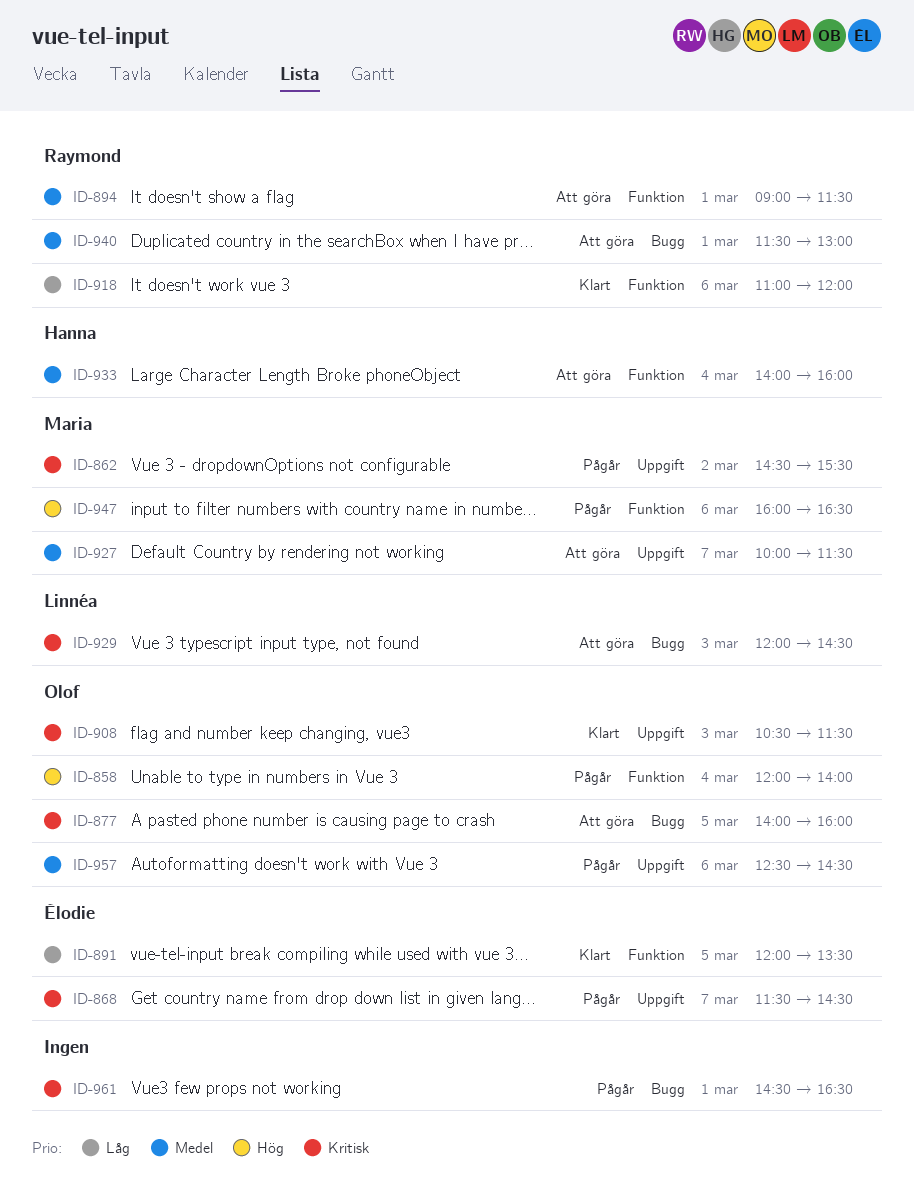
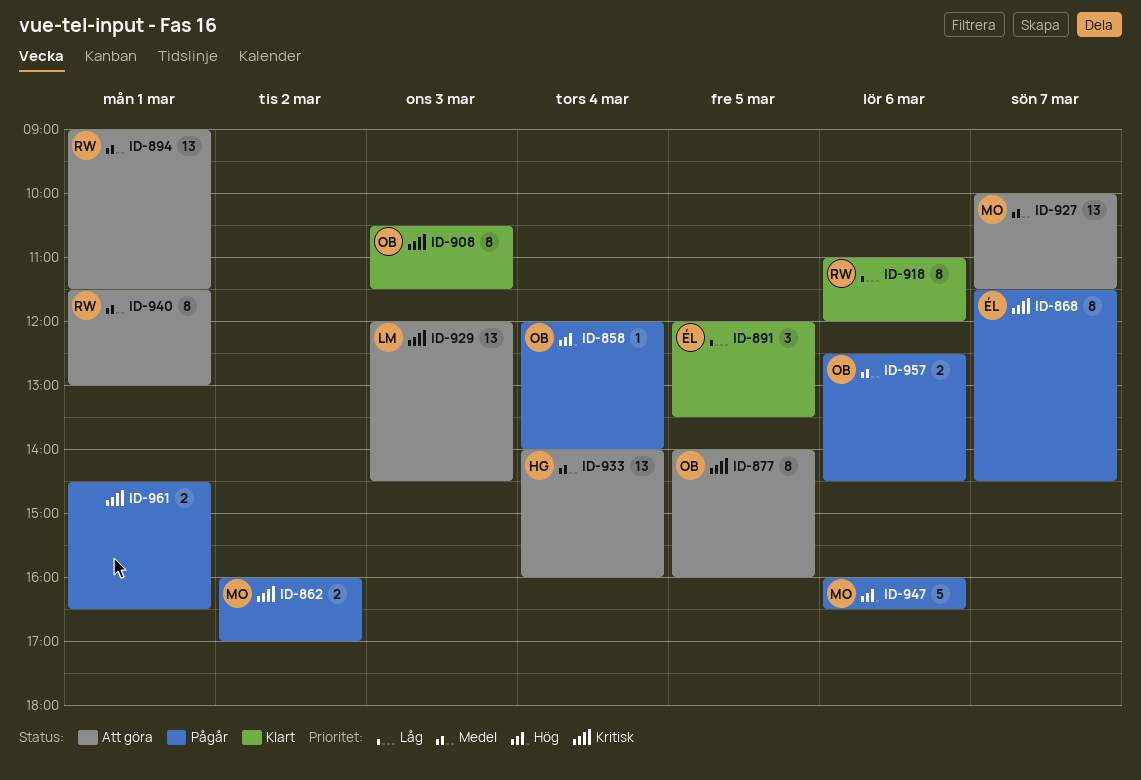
ID-862, begins: 14:30 -> 16:00
ID-862, ends: 15:30 -> 17:00

